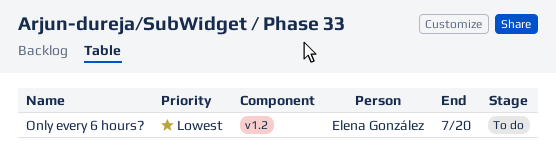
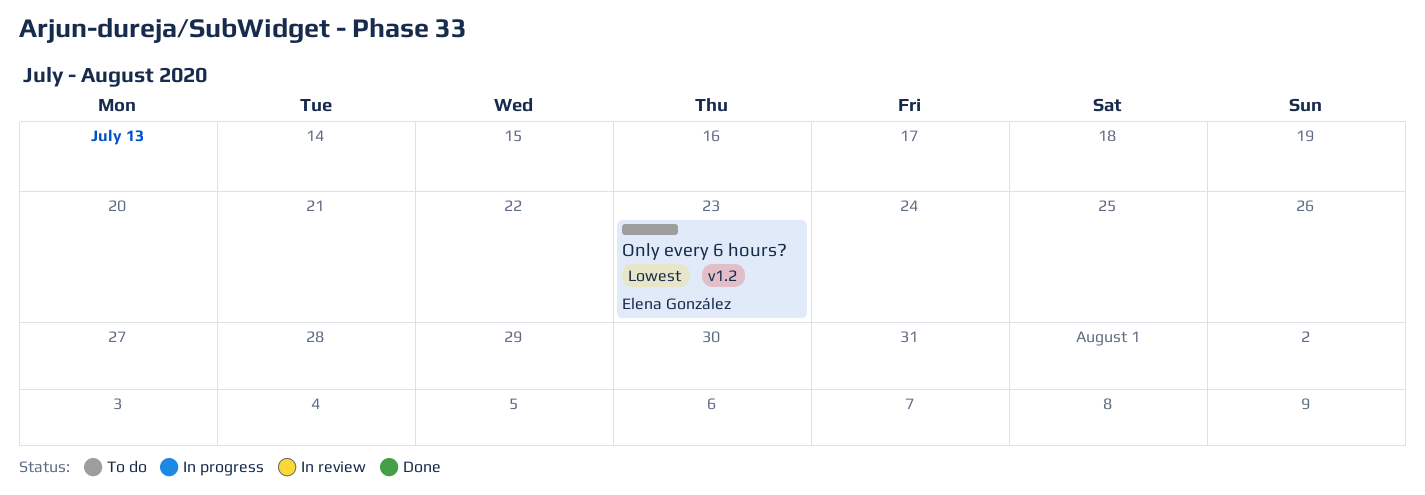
Only every 6 hours?, due: Jul 20 -> Jul 23

